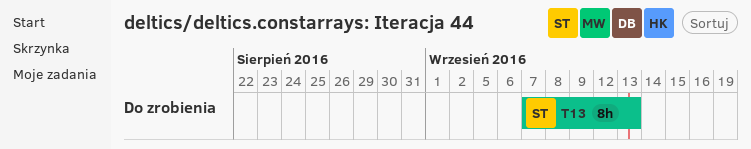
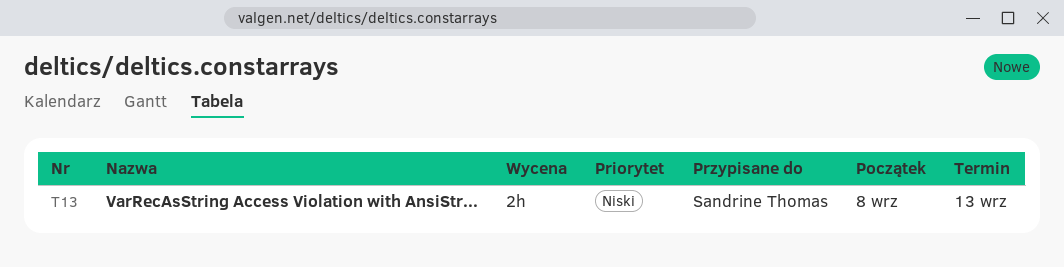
T13, estimate: 8h -> 2h
T13, start: Sep 7 -> Sep 8

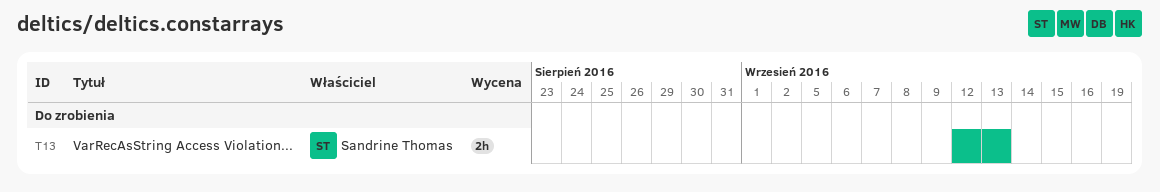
T13, start: Sep 8 -> Sep 12

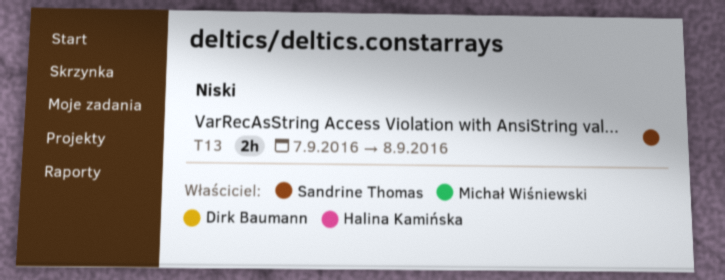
T13, start: Sep 12 -> Sep 7
T13, due: Sep 13 -> Sep 8

